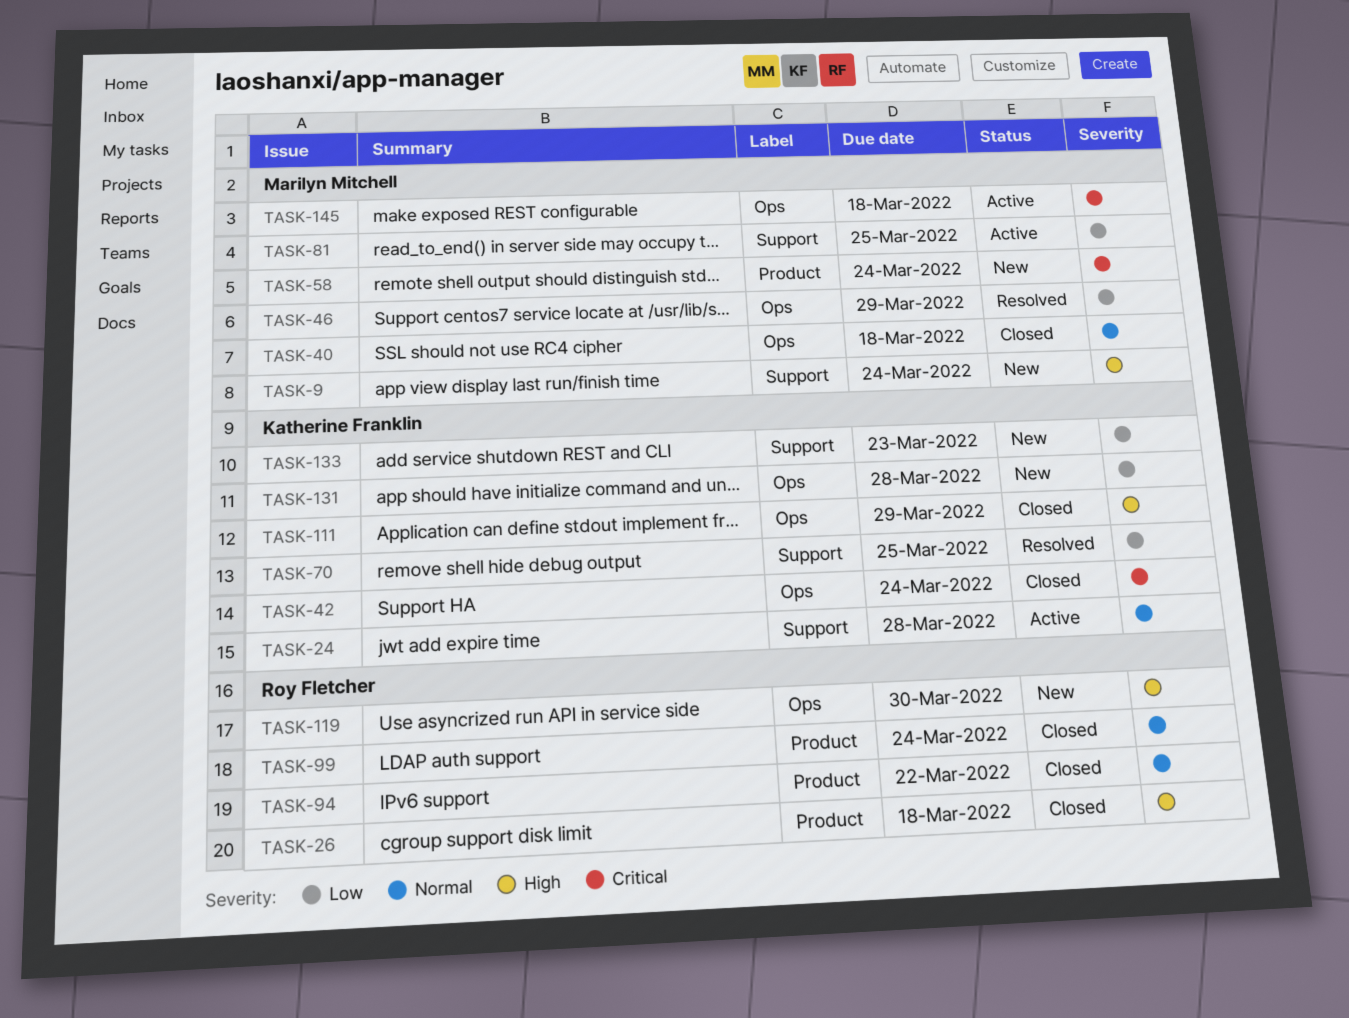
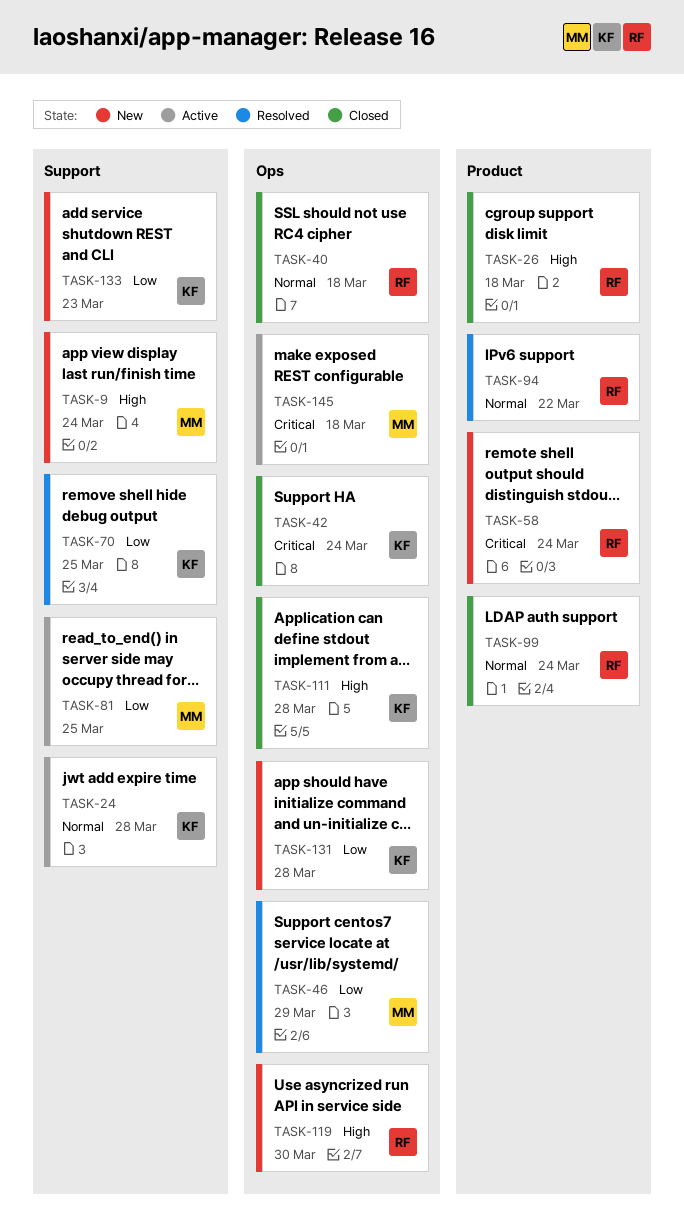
TASK-40, owner: Marilyn Mitchell -> Roy Fletcher
TASK-58, owner: Marilyn Mitchell -> Roy Fletcher
TASK-94, status: Closed -> Resolved
TASK-111, due: Mar 29 -> Mar 28

